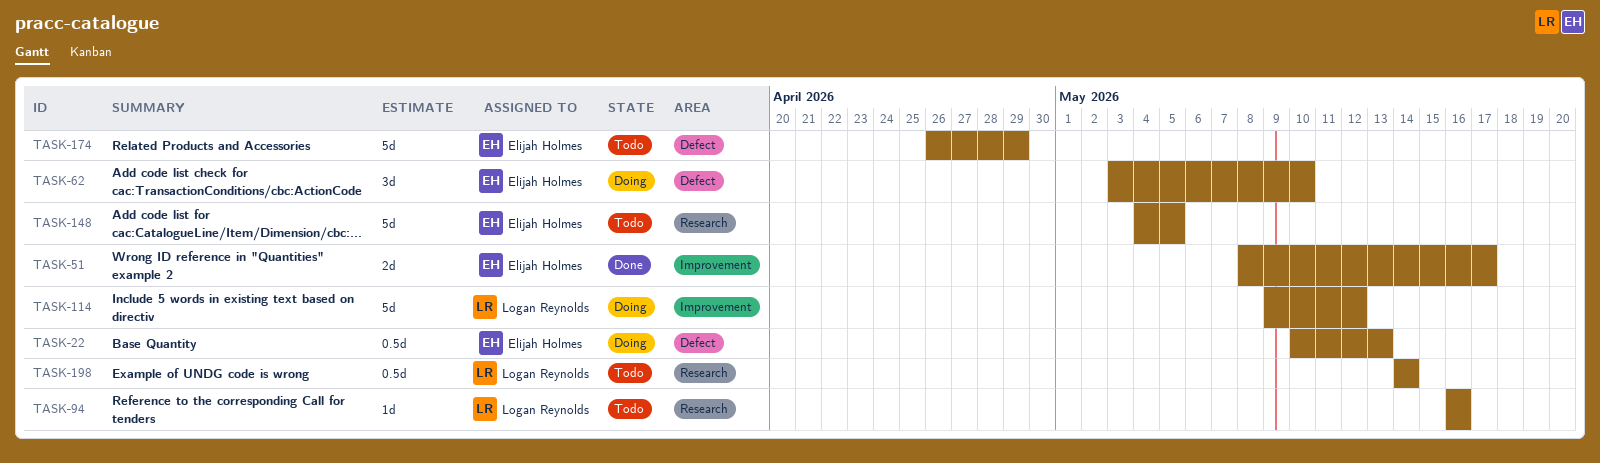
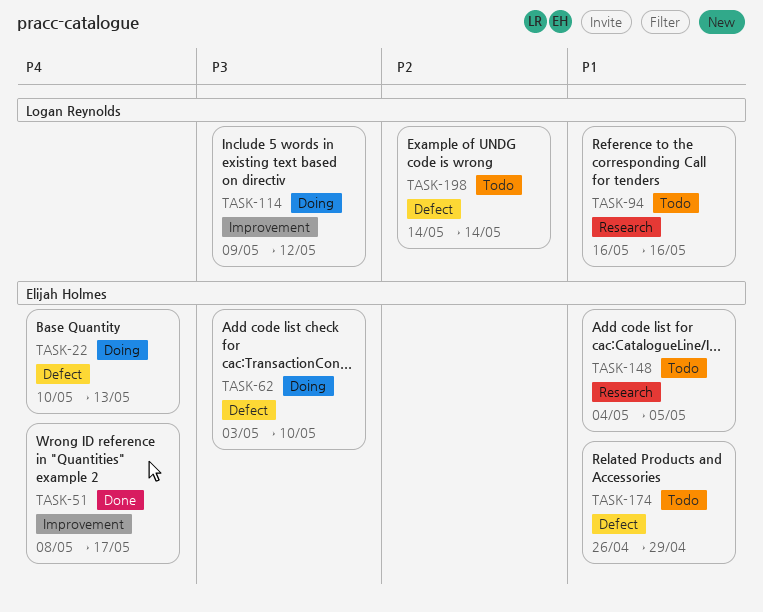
TASK-198, label: Research -> Defect

